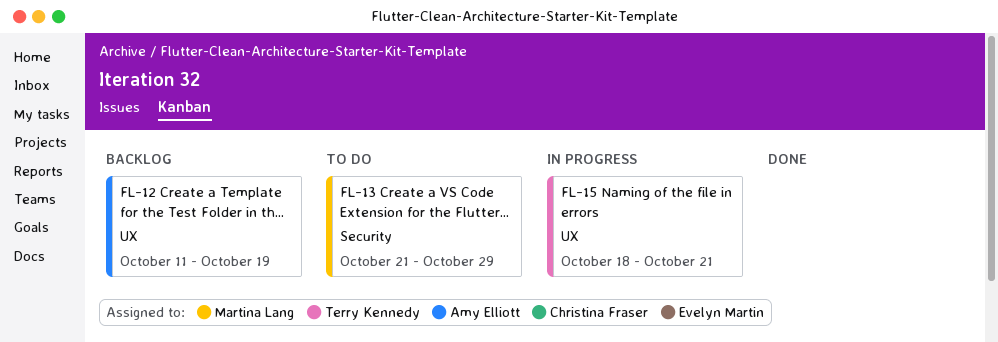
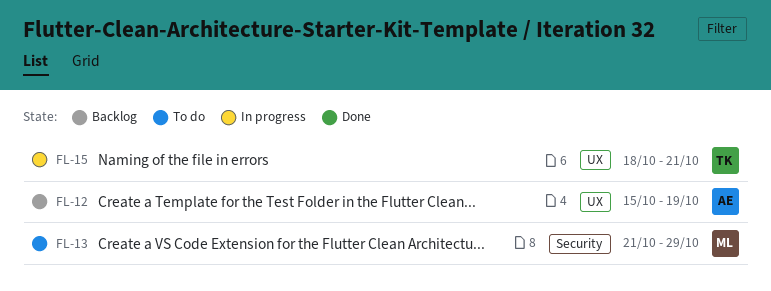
FL-12, start: Oct 11 -> Oct 15

